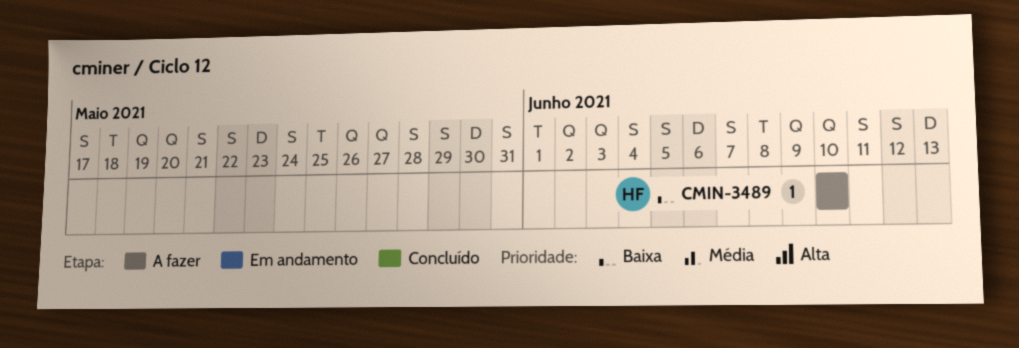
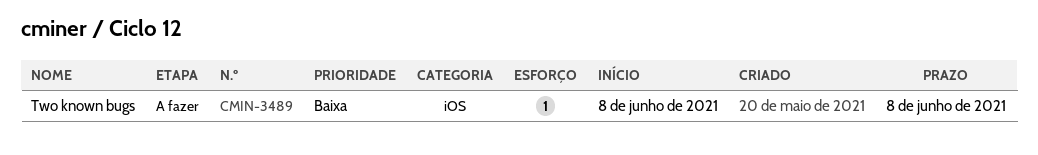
CMIN-3489, start: Jun 10 -> Jun 8
CMIN-3489, due: Jun 10 -> Jun 8

